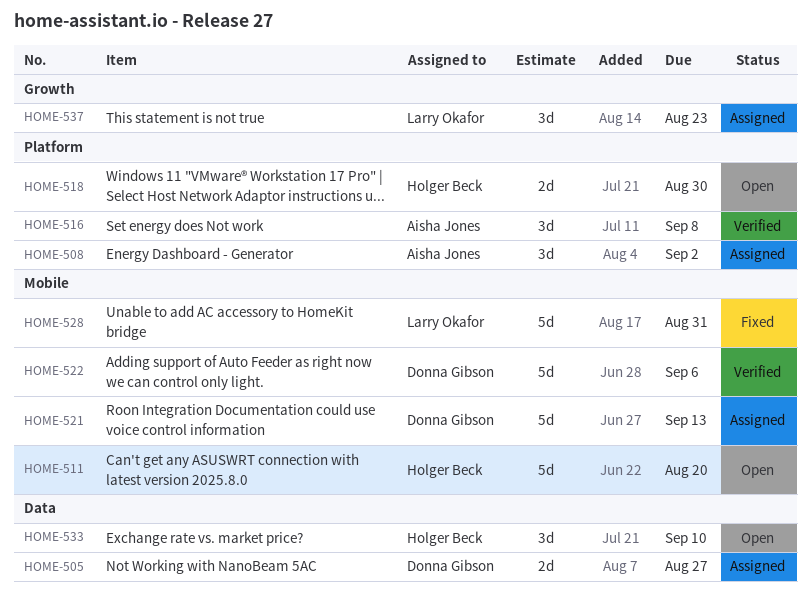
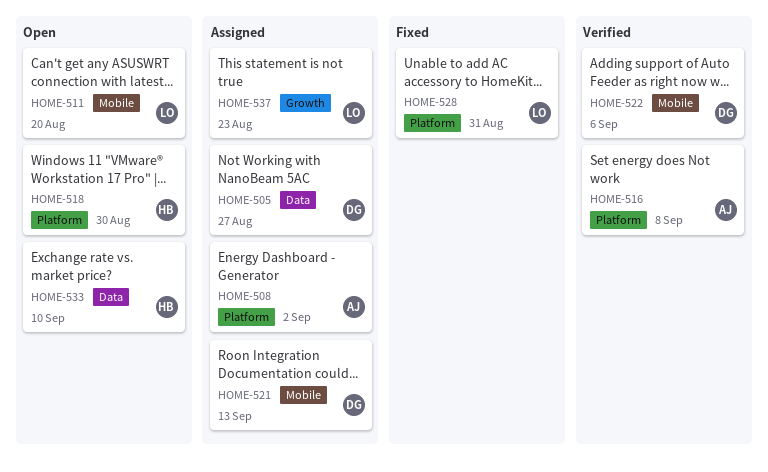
HOME-511, owner: Holger Beck -> Larry Okafor
HOME-528, label: Mobile -> Platform

